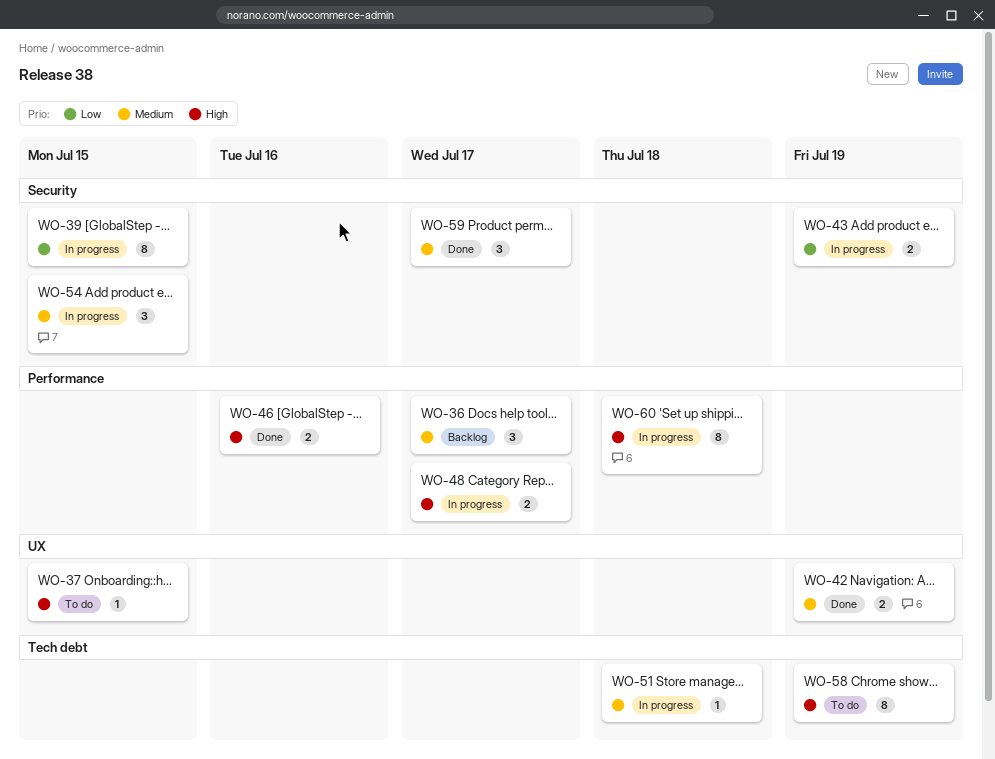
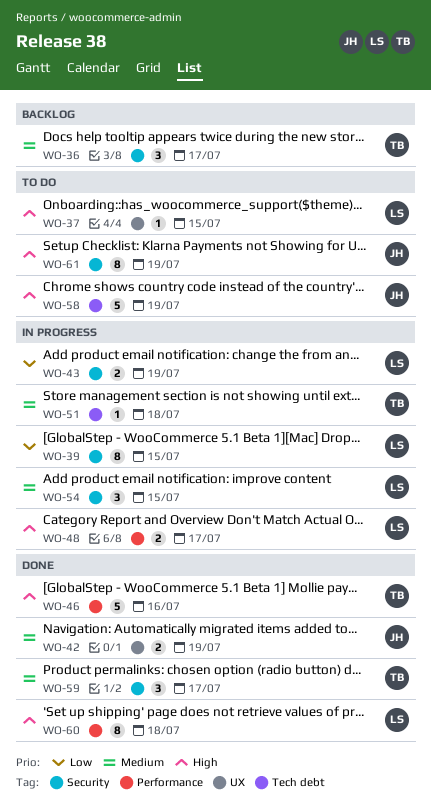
WO-36, label: Performance -> Security
WO-46, estimate: 2 -> 5
WO-58, estimate: 8 -> 5
WO-60, status: In progress -> Done
WO-61: none -> present

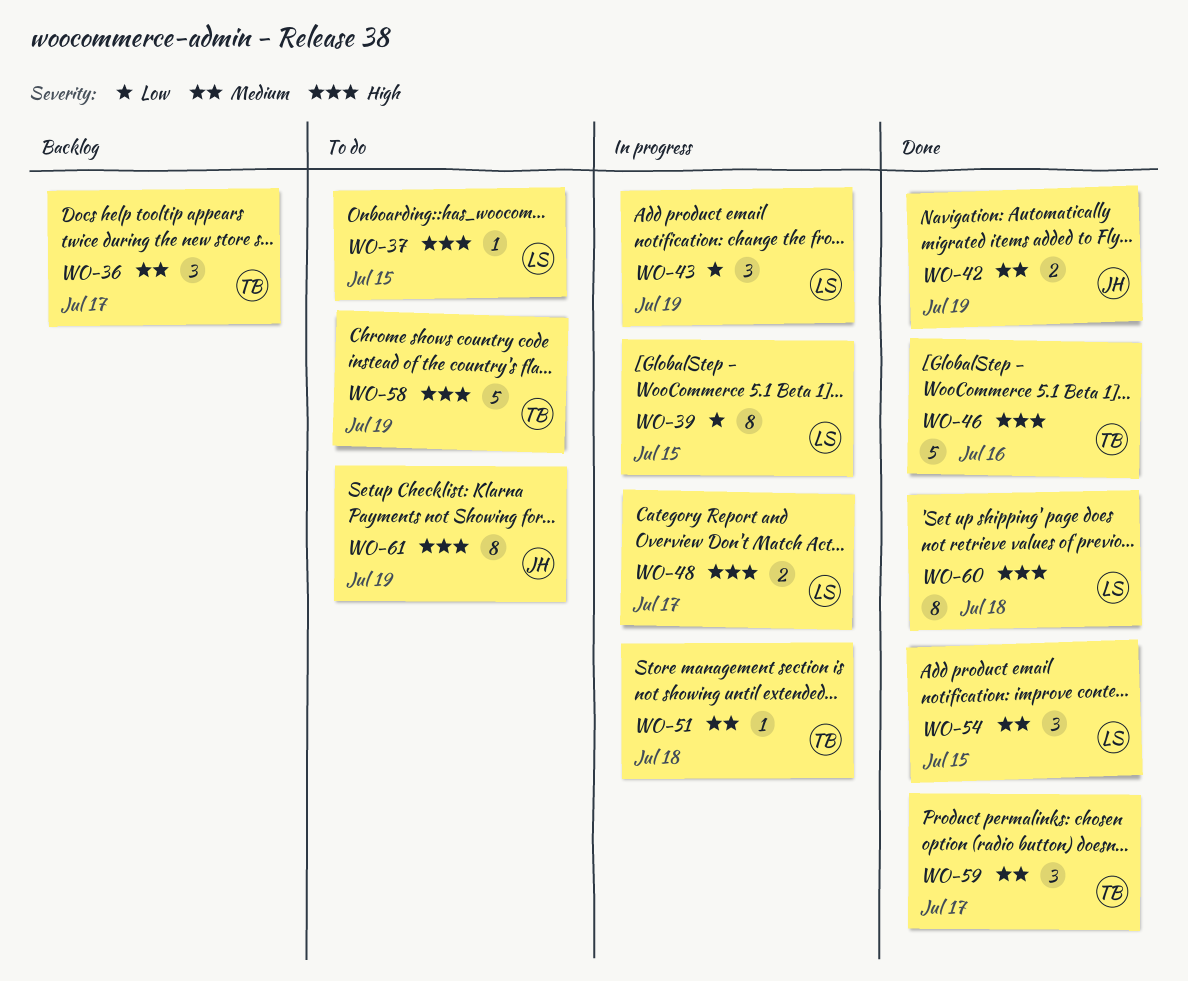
WO-43, estimate: 2 -> 3
WO-54, status: In progress -> Done
WO-58, owner: JH -> TB

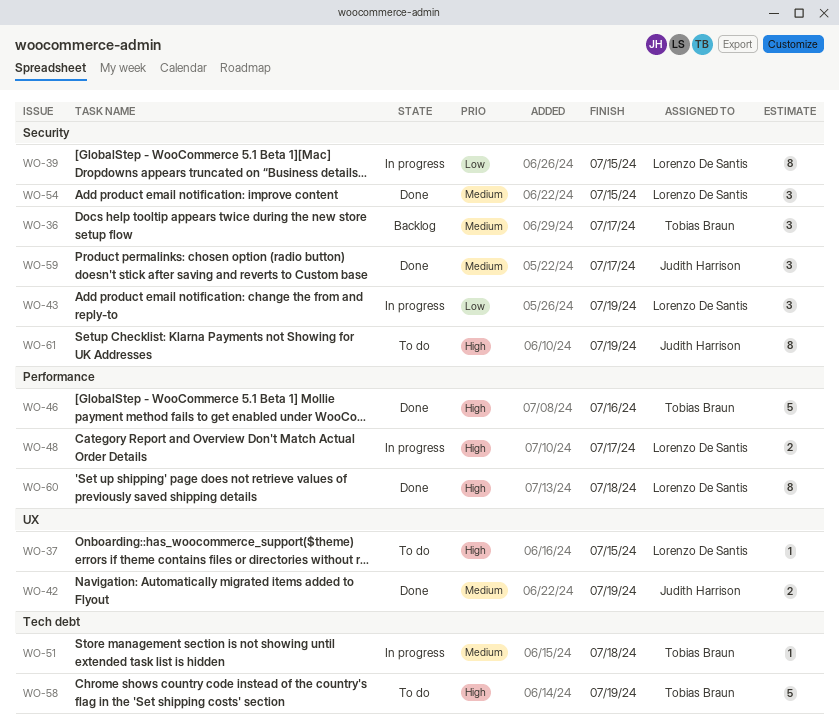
WO-59, owner: Tobias Braun -> Judith Harrison

